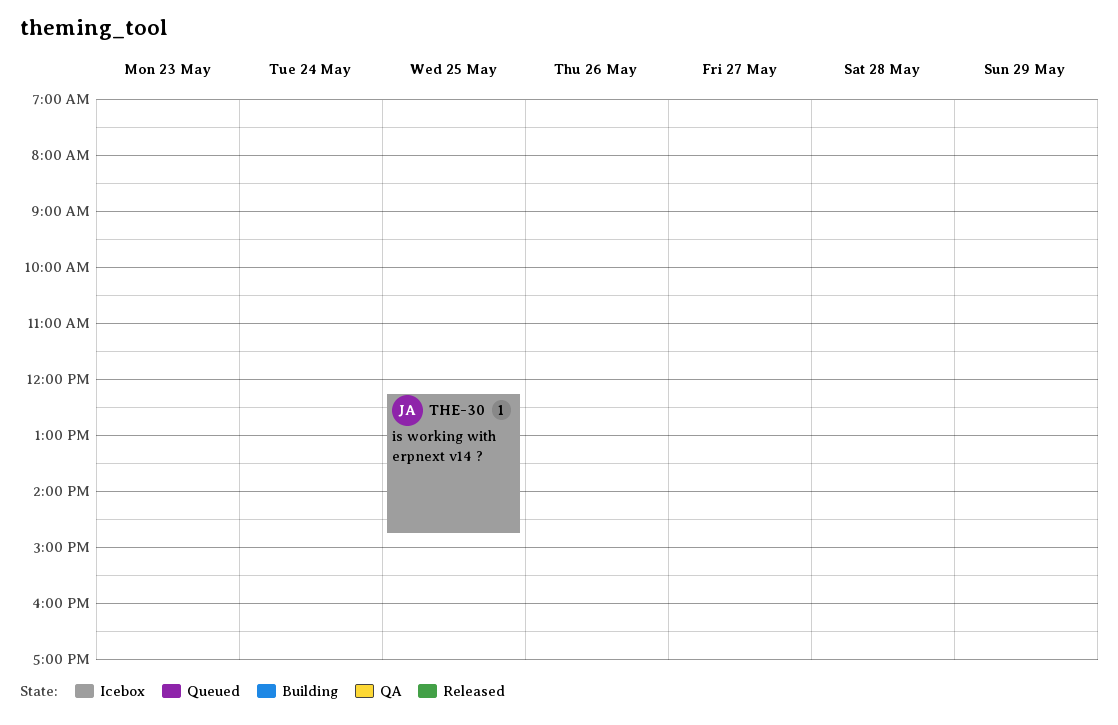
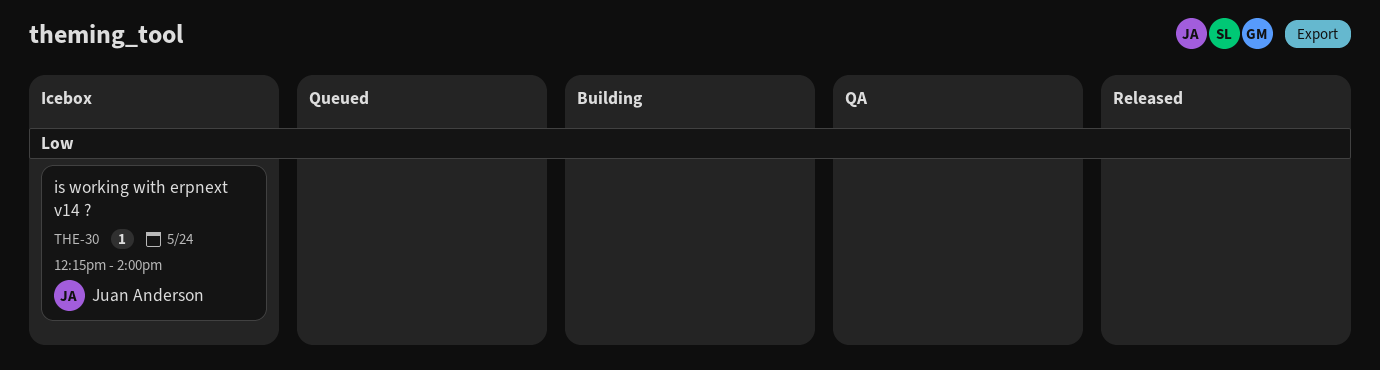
THE-30, day: May 25 -> May 24
THE-30, ends: 14:45 -> 14:00

